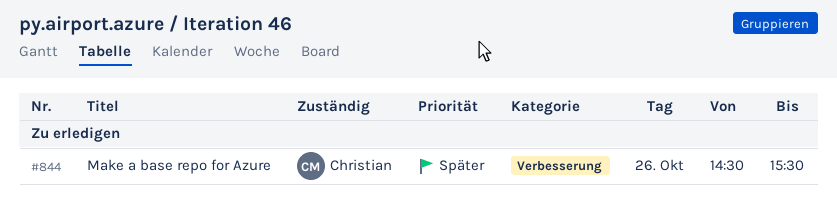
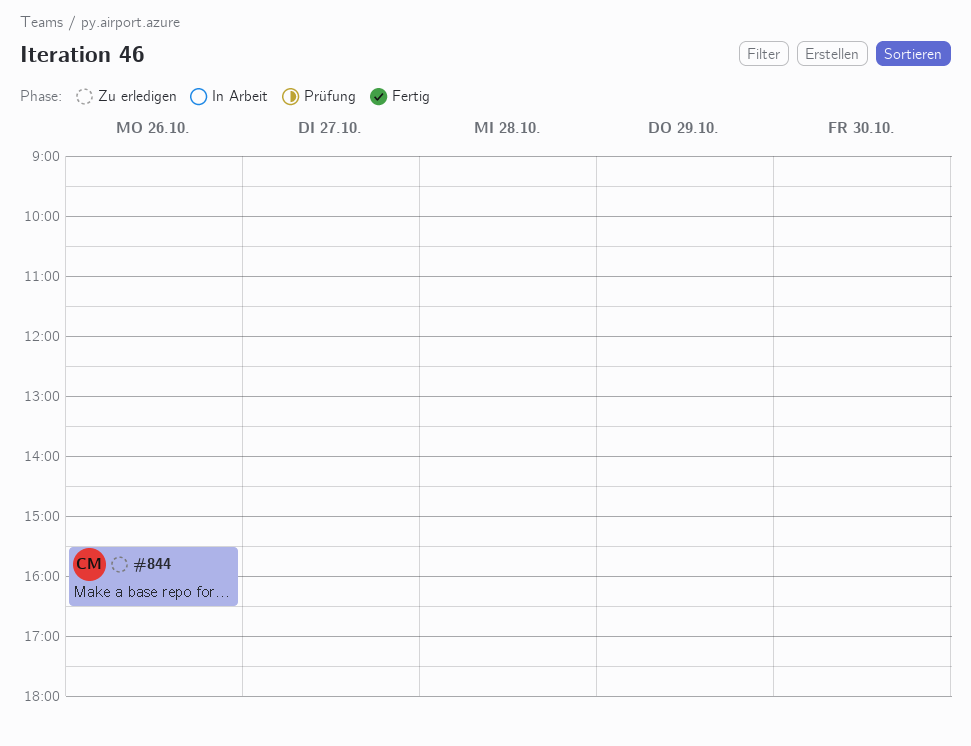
#844, begins: 14:30 -> 15:30
#844, ends: 15:30 -> 16:30

